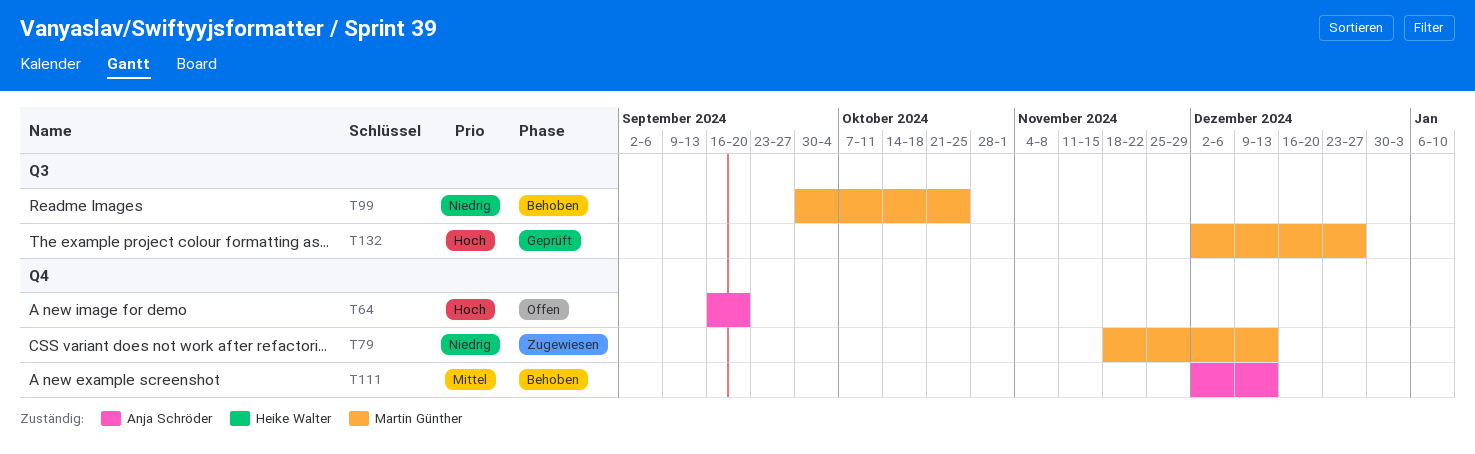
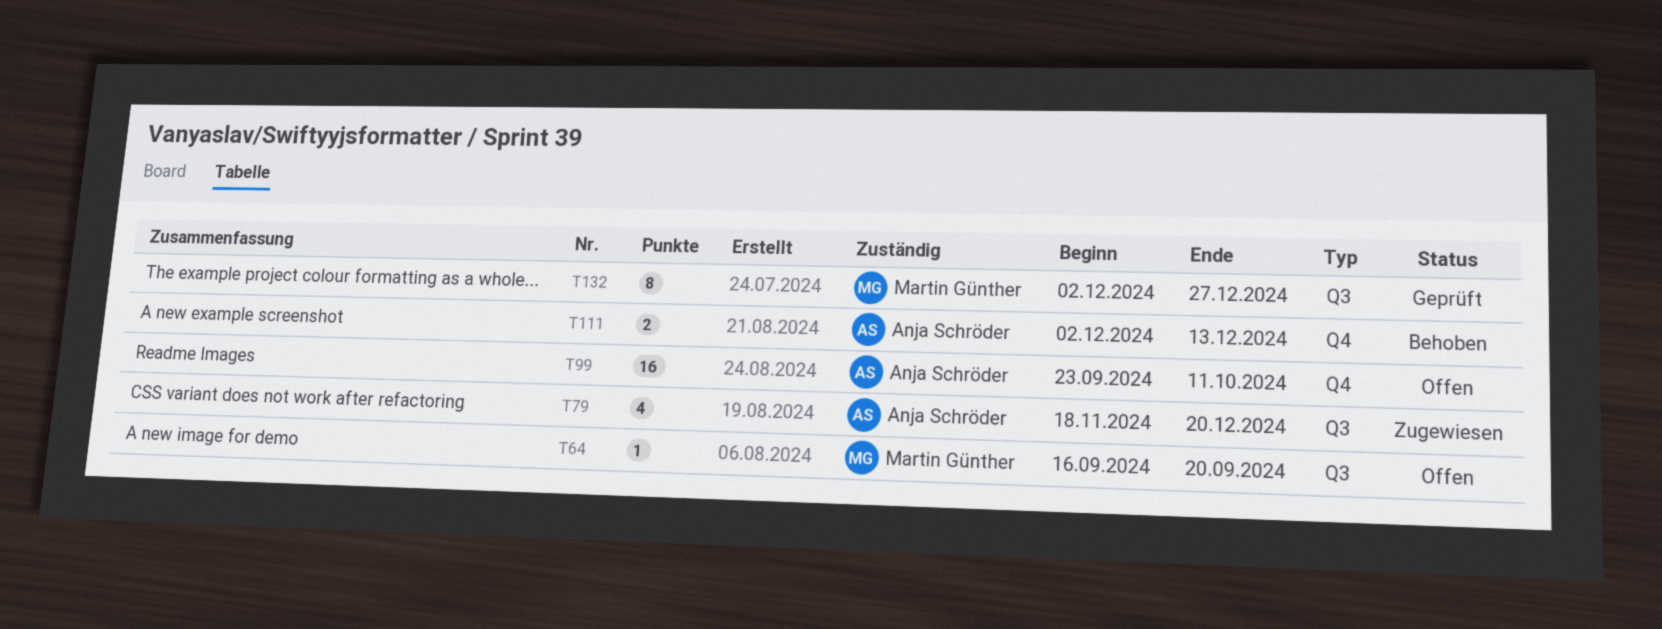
T64, owner: Anja Schröder -> Martin Günther
T64, label: Q4 -> Q3
T79, owner: Martin Günther -> Anja Schröder
T79, label: Q4 -> Q3
T79, due: Dec 13 -> Dec 20
T99, status: Behoben -> Offen
T99, owner: Martin Günther -> Anja Schröder
T99, label: Q3 -> Q4
T99, start: Sep 30 -> Sep 23
T99, due: Oct 25 -> Oct 11

